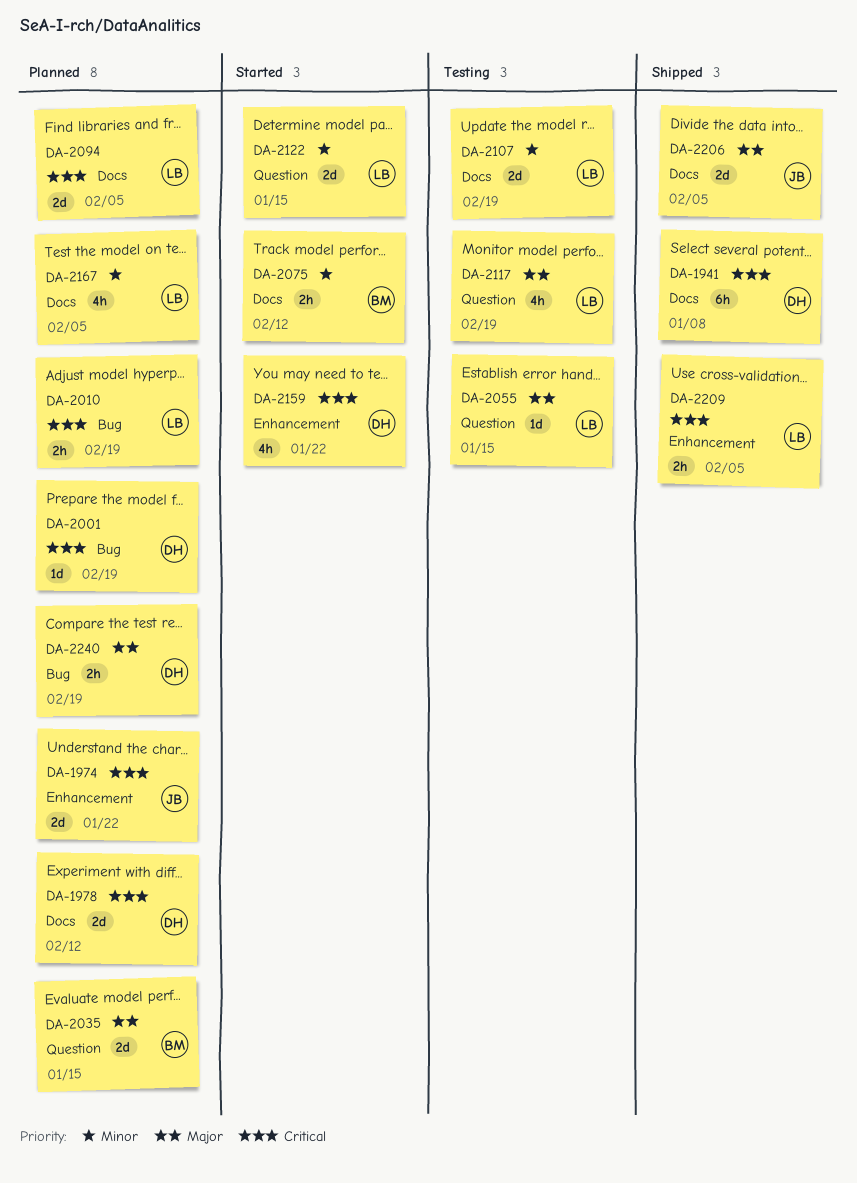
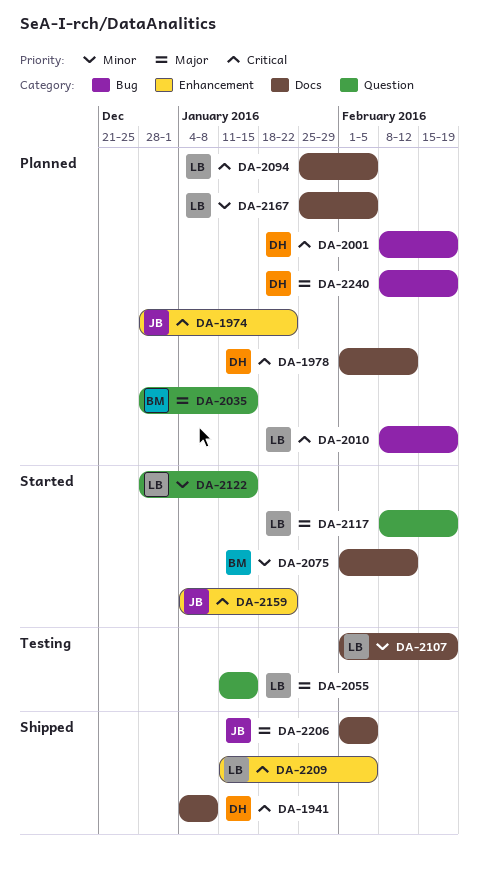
DA-2117, status: Testing -> Started
DA-2159, owner: DH -> JB

